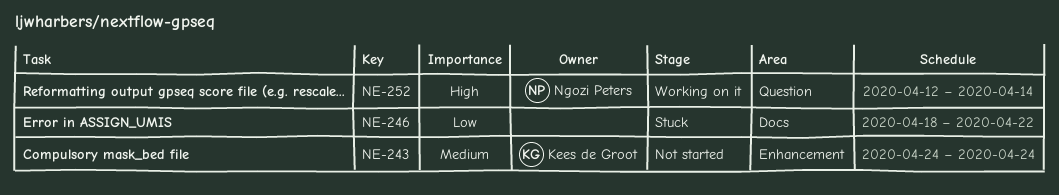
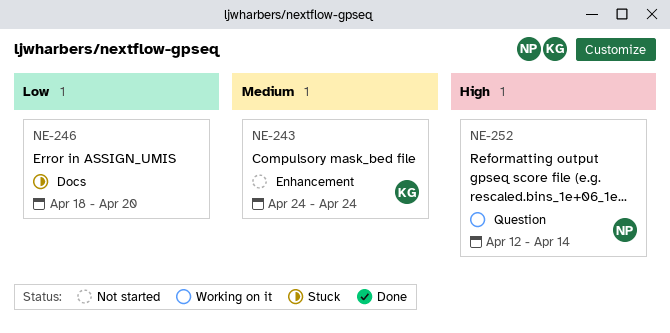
NE-246, due: Apr 22 -> Apr 20

